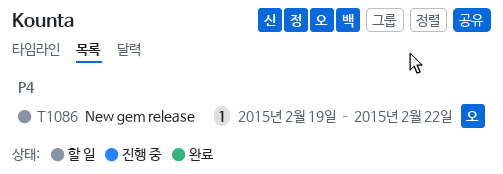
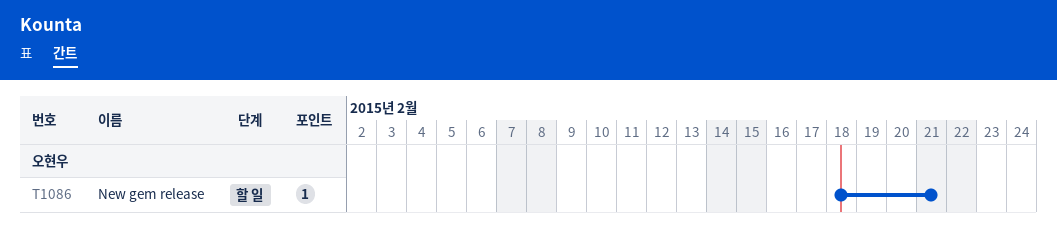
T1086, start: Feb 19 -> Feb 18
T1086, due: Feb 22 -> Feb 21

